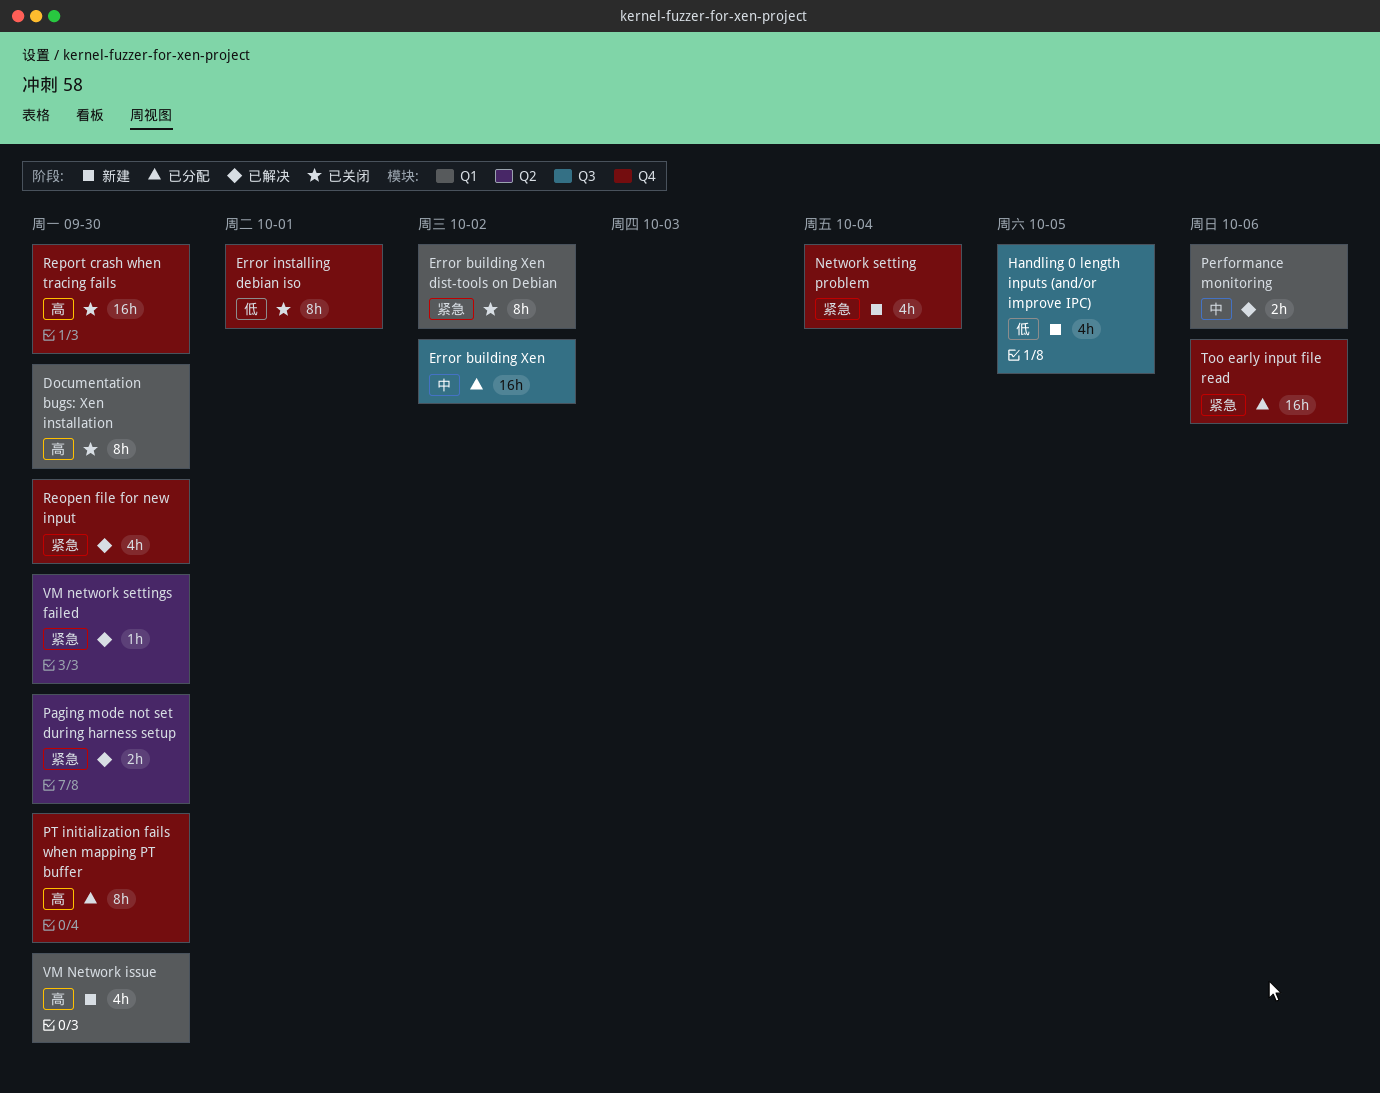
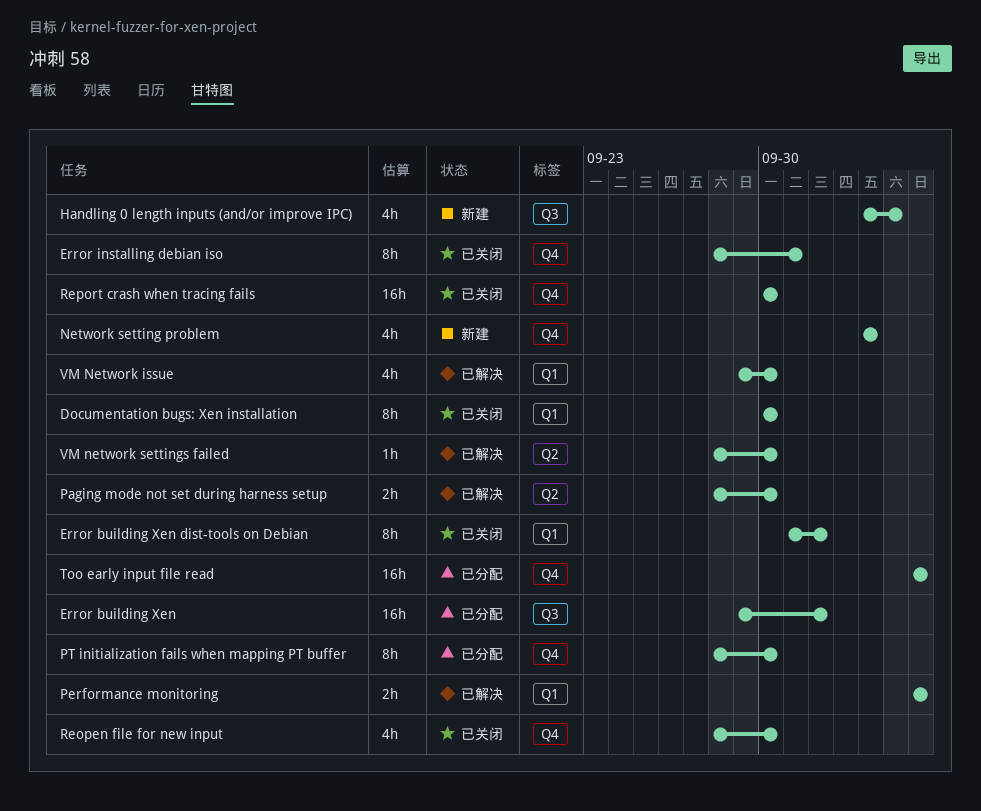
Reopen file for new input, status: 已解决 -> 已关闭
VM Network issue, status: 新建 -> 已解决

